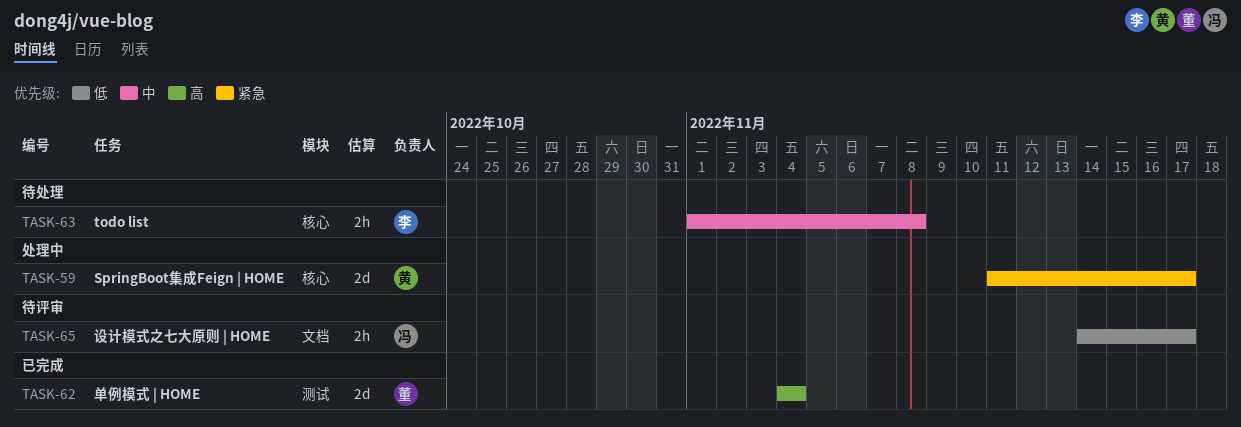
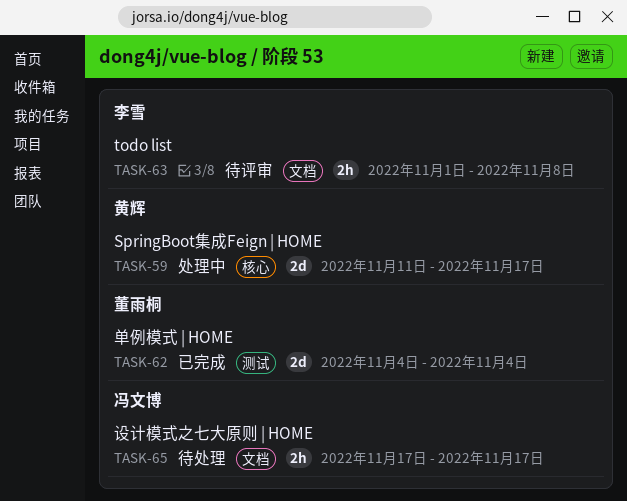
TASK-63, status: 待处理 -> 待评审
TASK-63, label: 核心 -> 文档
TASK-65, status: 待评审 -> 待处理
TASK-65, start: Nov 14 -> Nov 17

